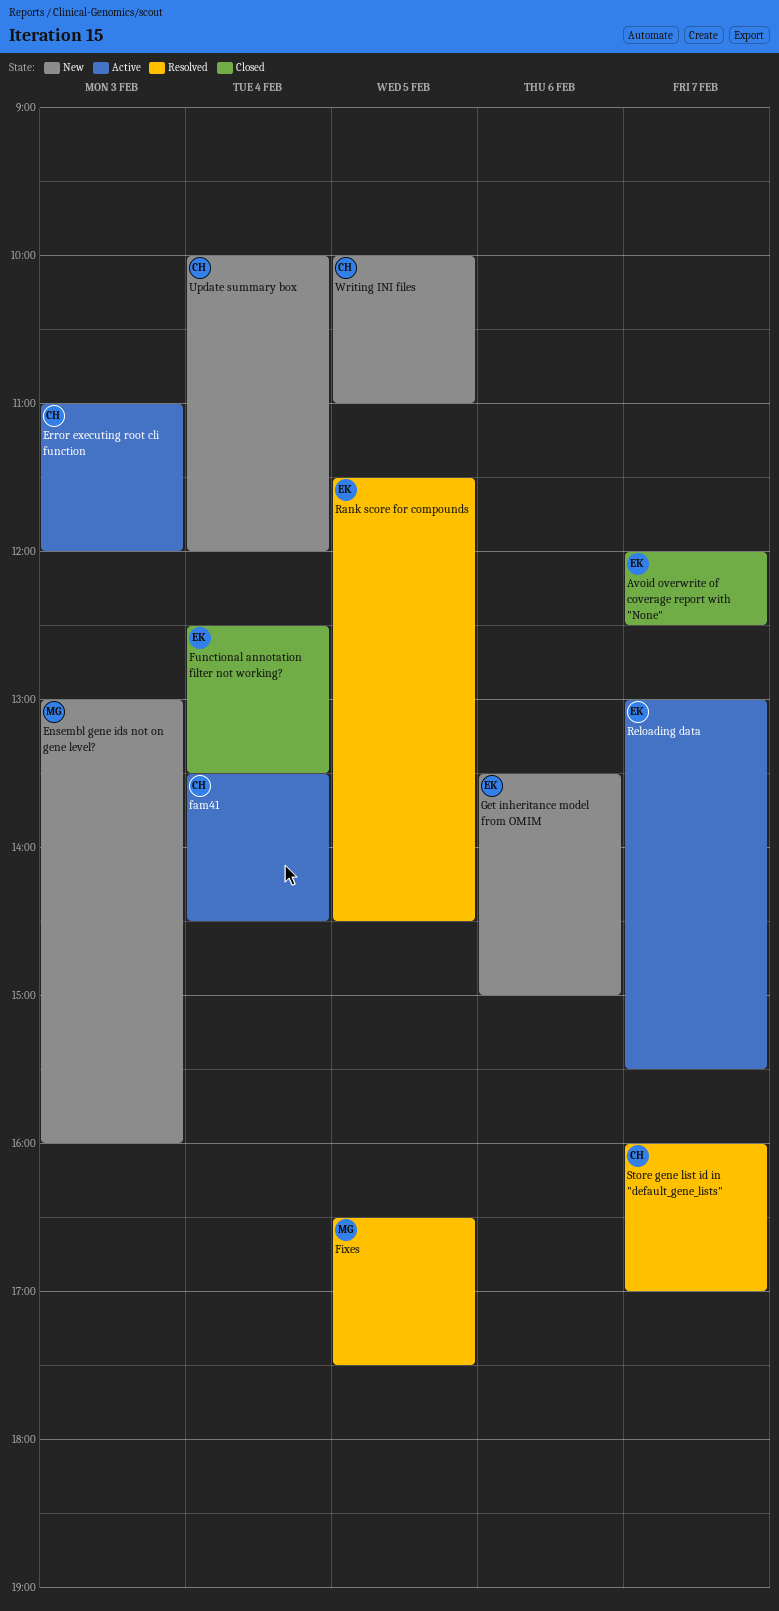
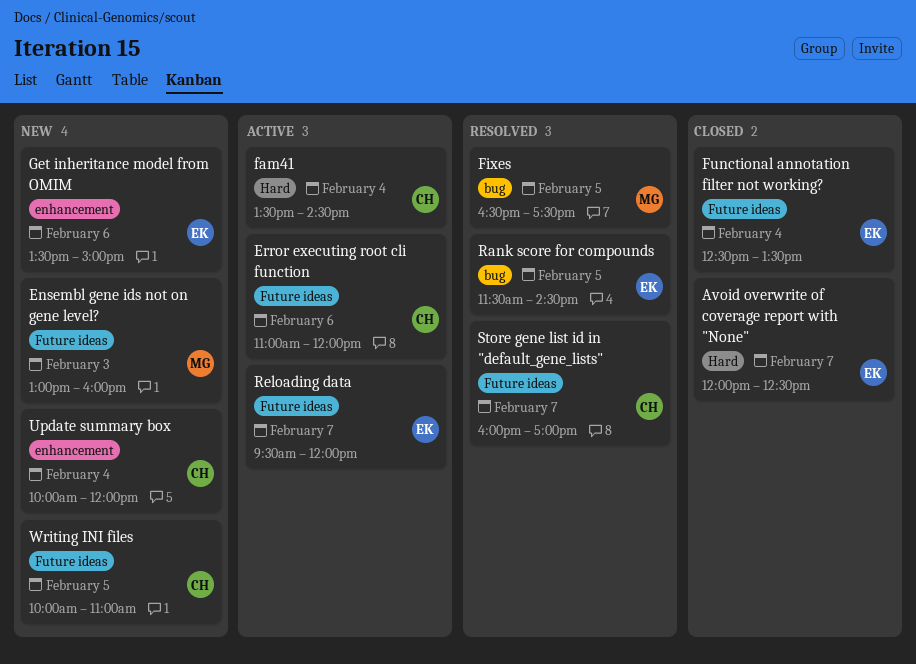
Error executing root cli function, day: Feb 3 -> Feb 6
Reloading data, begins: 13:00 -> 09:30
Reloading data, ends: 15:30 -> 12:00

